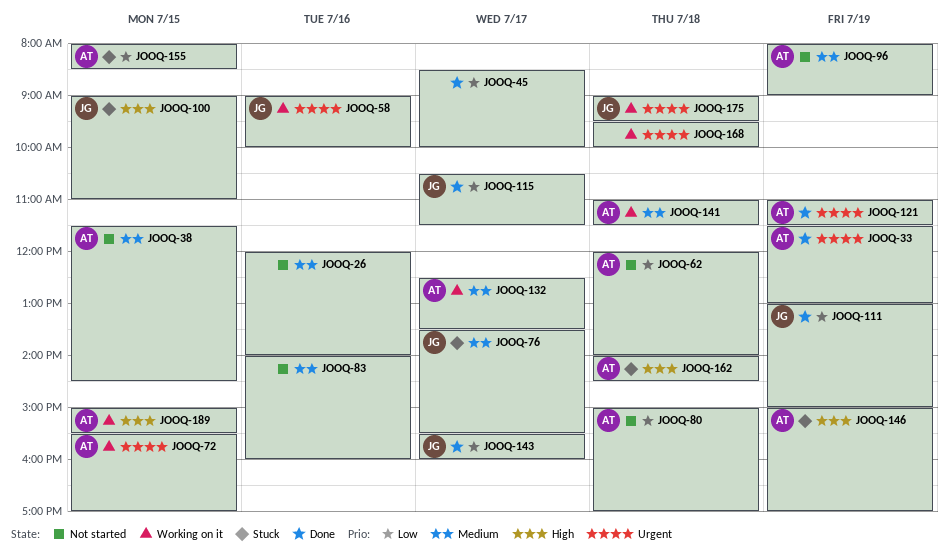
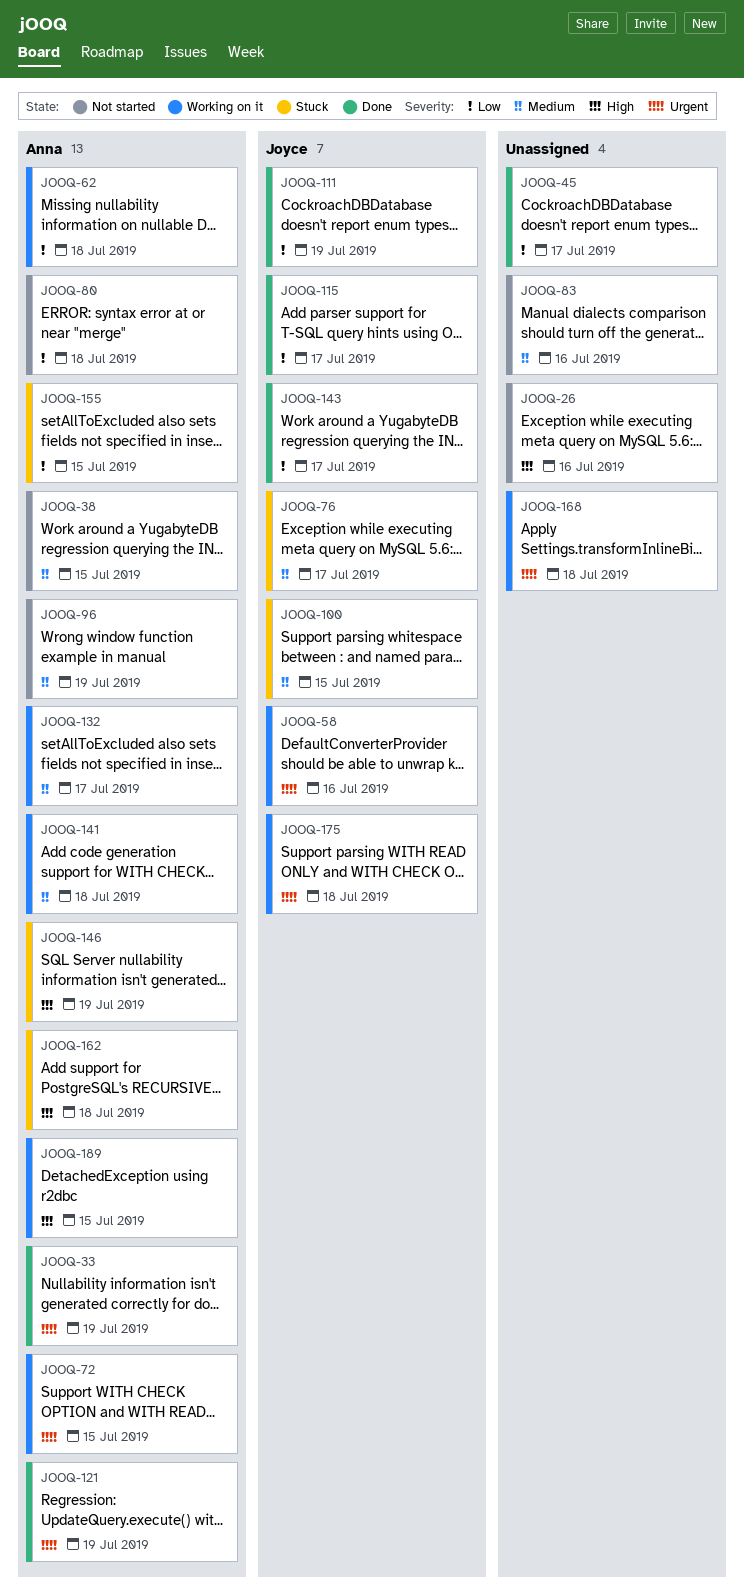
JOOQ-26, priority: Medium -> High
JOOQ-62, status: Not started -> Working on it
JOOQ-100, priority: High -> Medium

